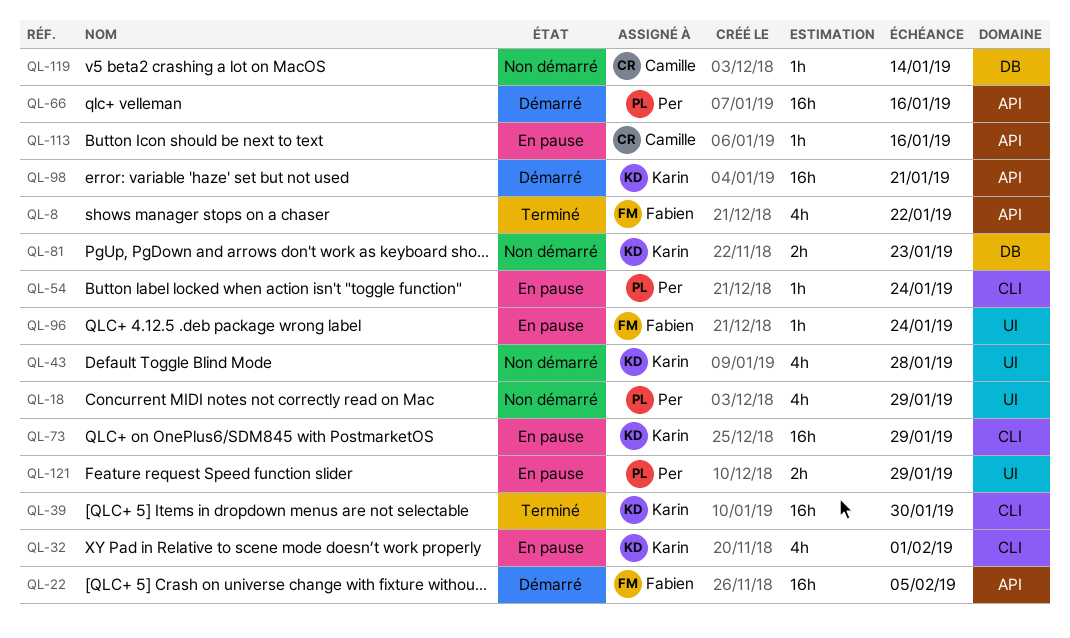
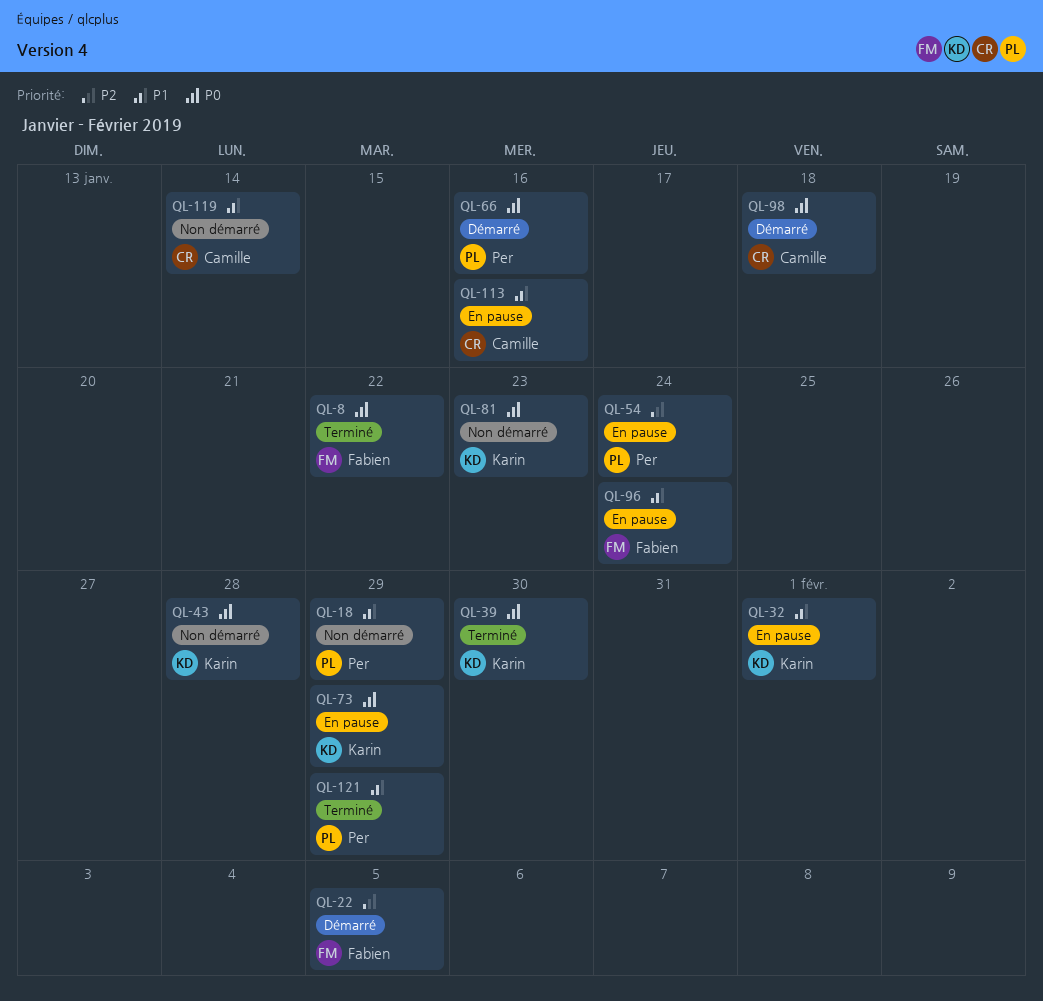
QL-98, owner: Karin -> Camille
QL-98, due: Jan 21 -> Jan 18
QL-121, status: En pause -> Terminé

